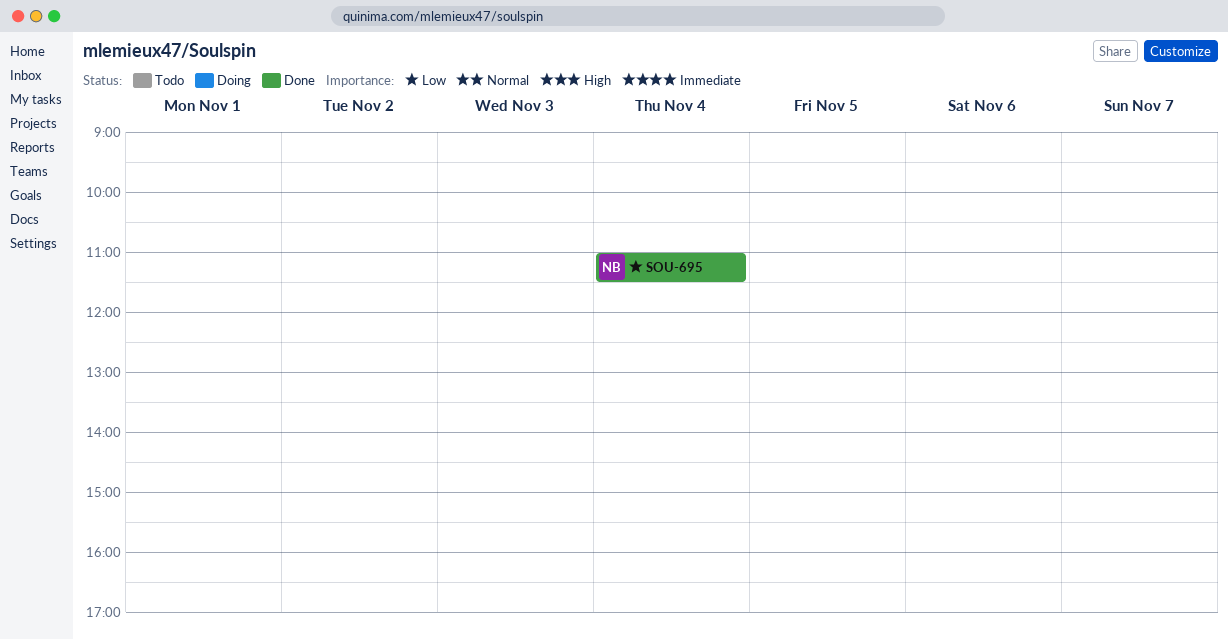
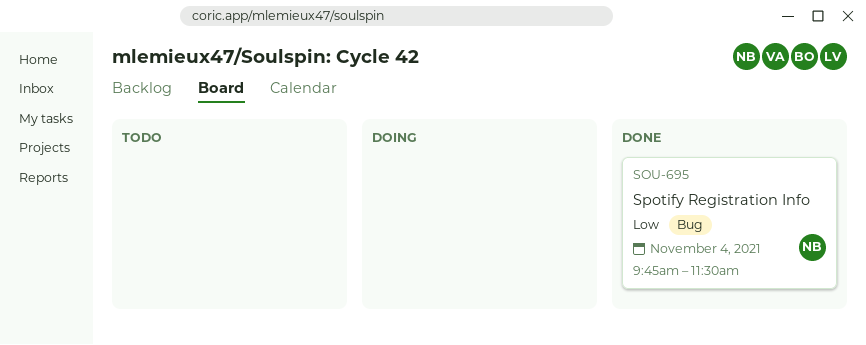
SOU-695, begins: 11:00 -> 09:45

